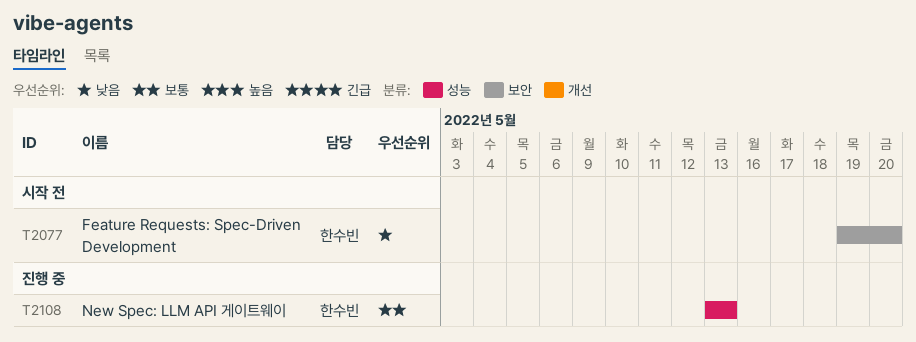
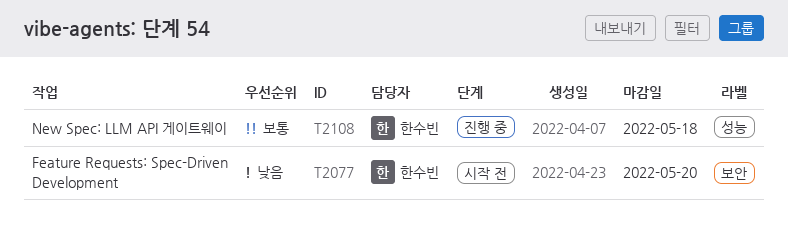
T2108, due: May 13 -> May 18

